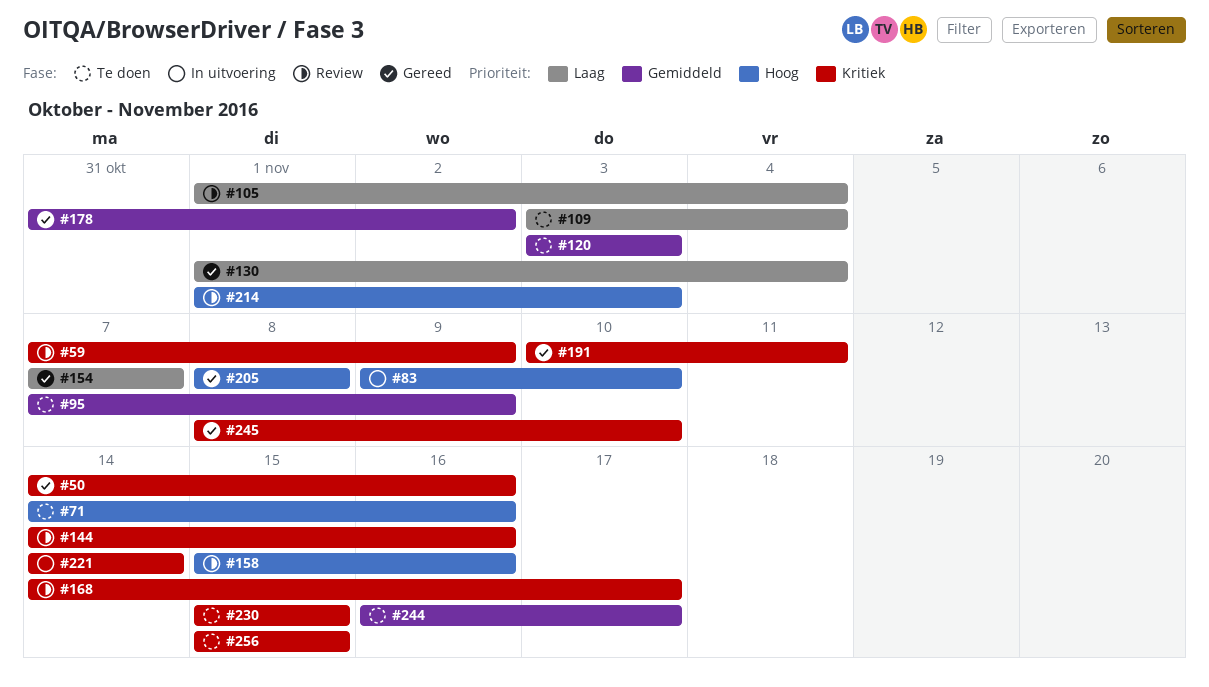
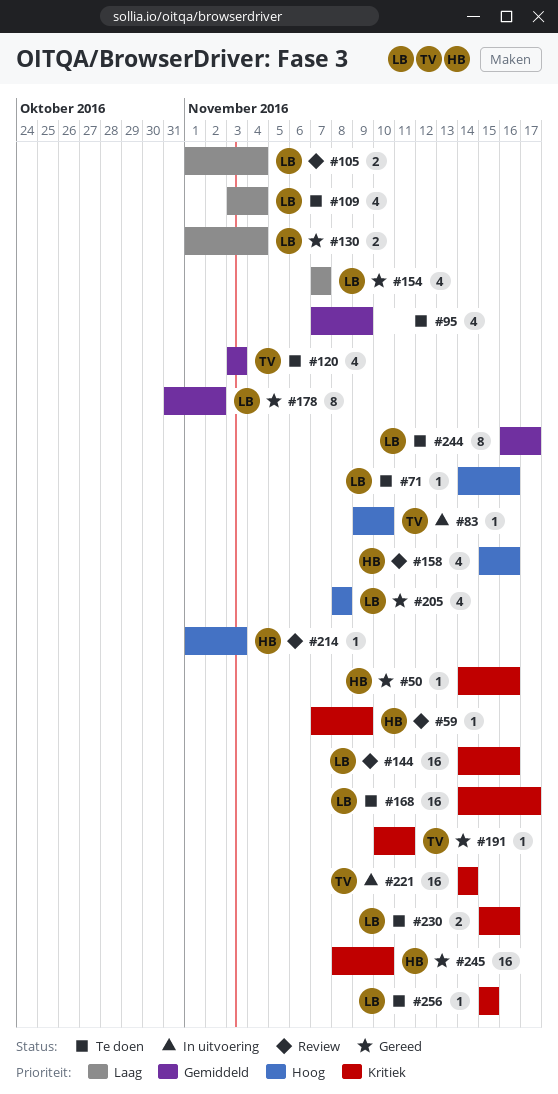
#168, status: Review -> Te doen
#230, due: Nov 15 -> Nov 16

